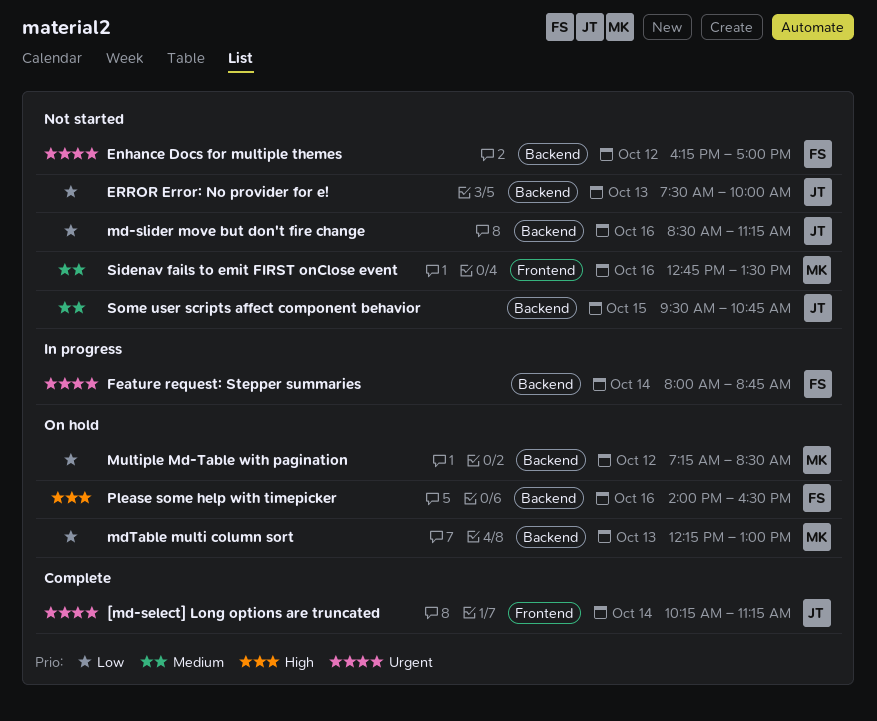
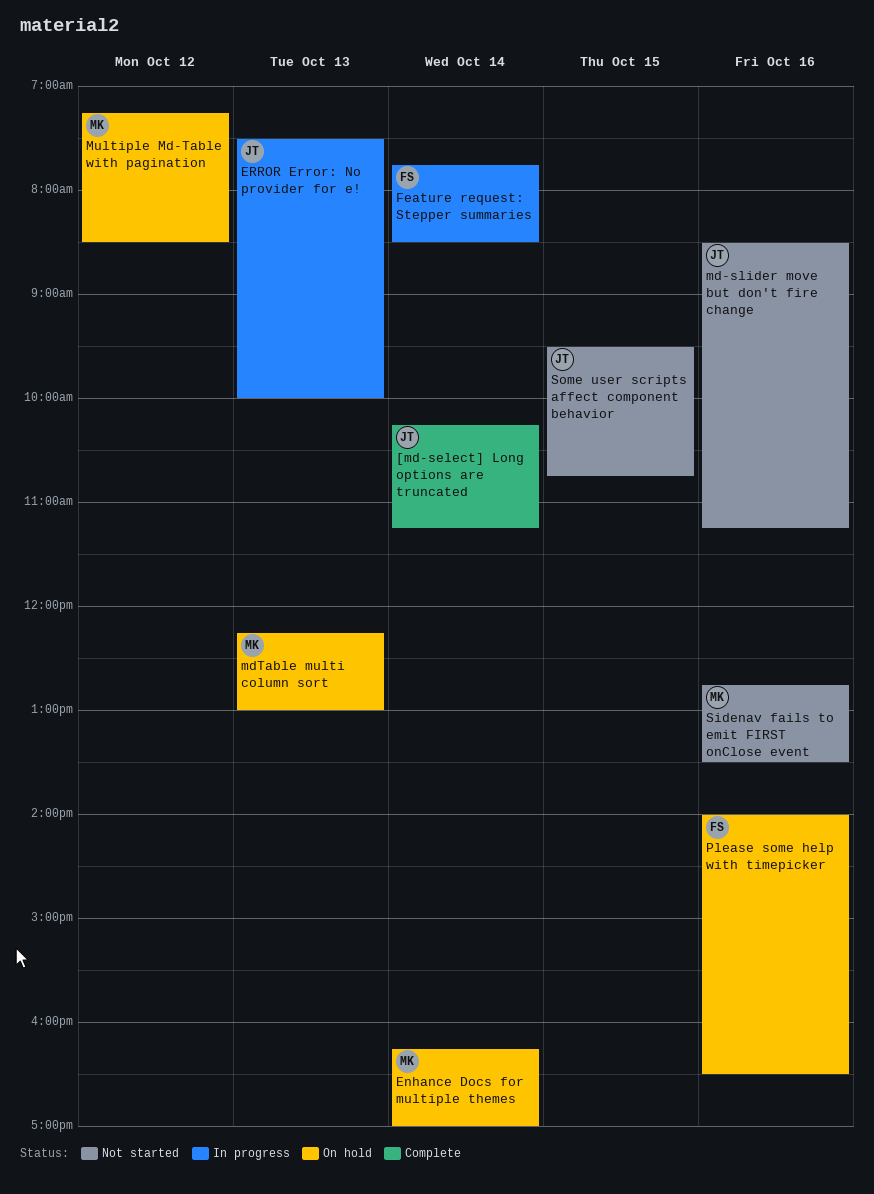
Enhance Docs for multiple themes, status: Not started -> On hold
Enhance Docs for multiple themes, owner: FS -> MK
Enhance Docs for multiple themes, day: Oct 12 -> Oct 14
ERROR Error: No provider for e!, status: Not started -> In progress
Feature request: Stepper summaries, begins: 08:00 -> 07:45
Feature request: Stepper summaries, ends: 08:45 -> 08:30

